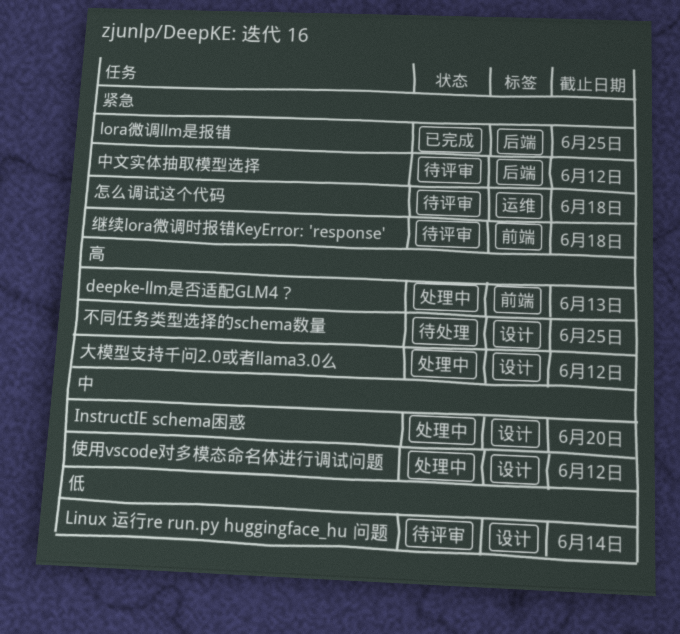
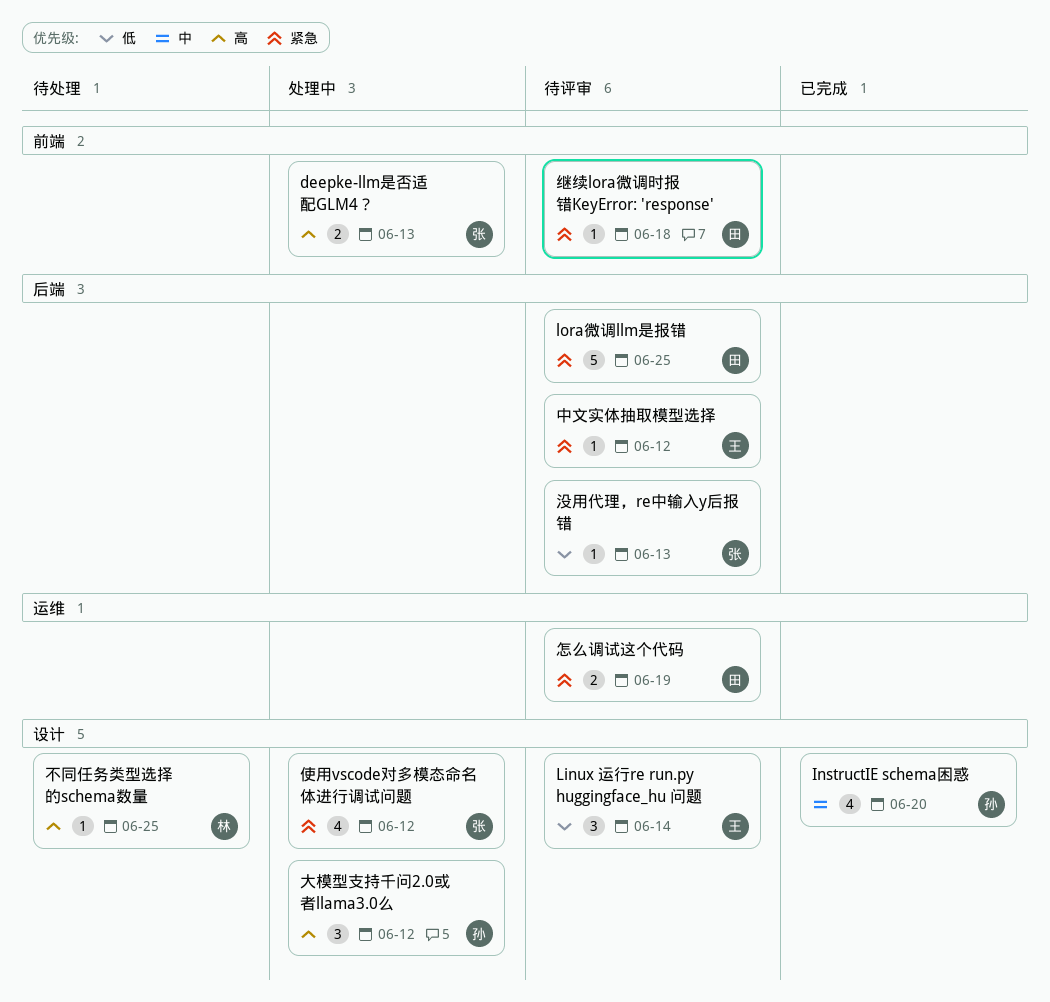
InstructIE schema困惑, status: 处理中 -> 已完成
lora微调llm是报错, status: 已完成 -> 待评审
使用vscode对多模态命名体进行调试问题, priority: 中 -> 紧急
怎么调试这个代码, due: Jun 18 -> Jun 19
没用代理，re中输入y后报错: none -> present

